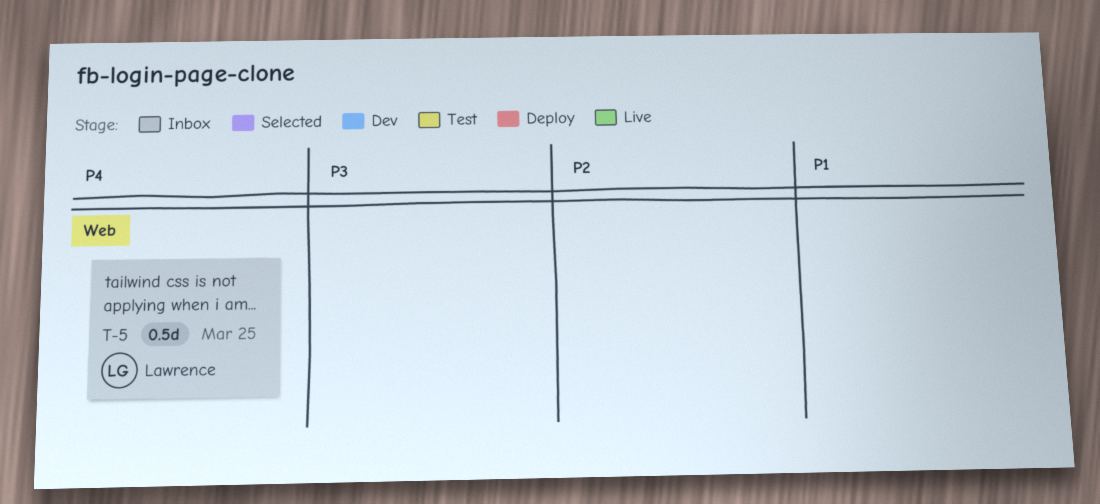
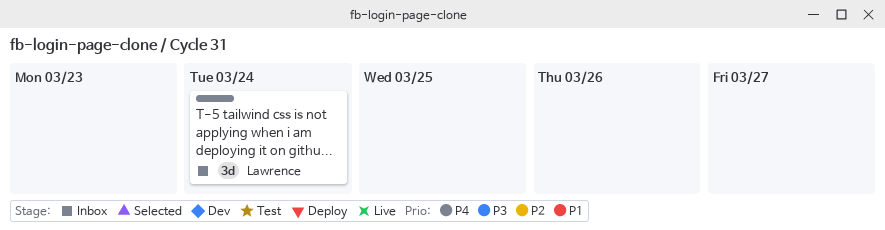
T-5, estimate: 0.5d -> 3d
T-5, due: Mar 25 -> Mar 24

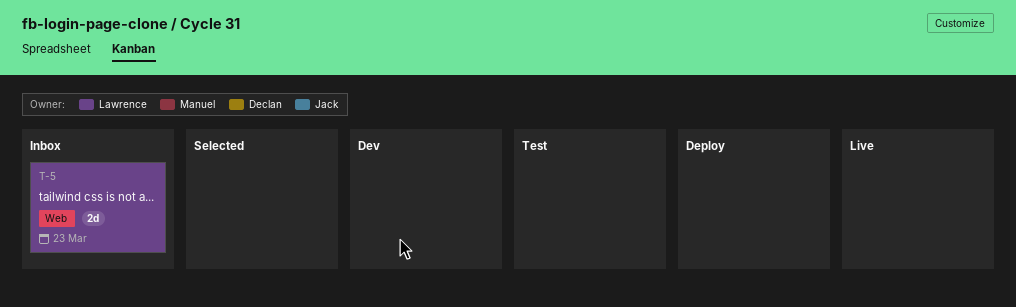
T-5, estimate: 3d -> 2d
T-5, due: Mar 24 -> Mar 23

